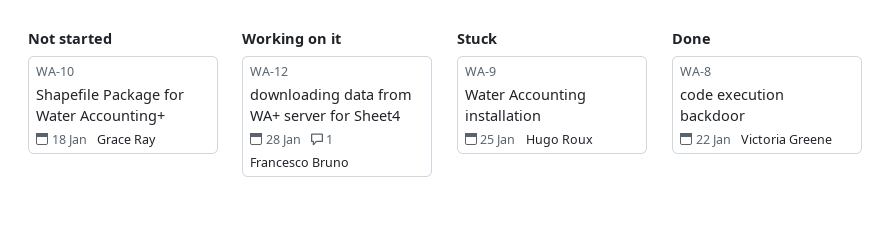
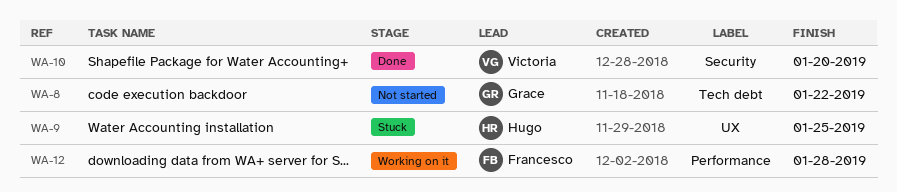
WA-8, status: Done -> Not started
WA-8, owner: Victoria Greene -> Grace Ray
WA-10, status: Not started -> Done
WA-10, owner: Grace Ray -> Victoria Greene
WA-10, due: Jan 18 -> Jan 20

